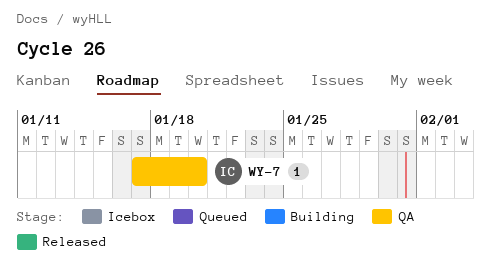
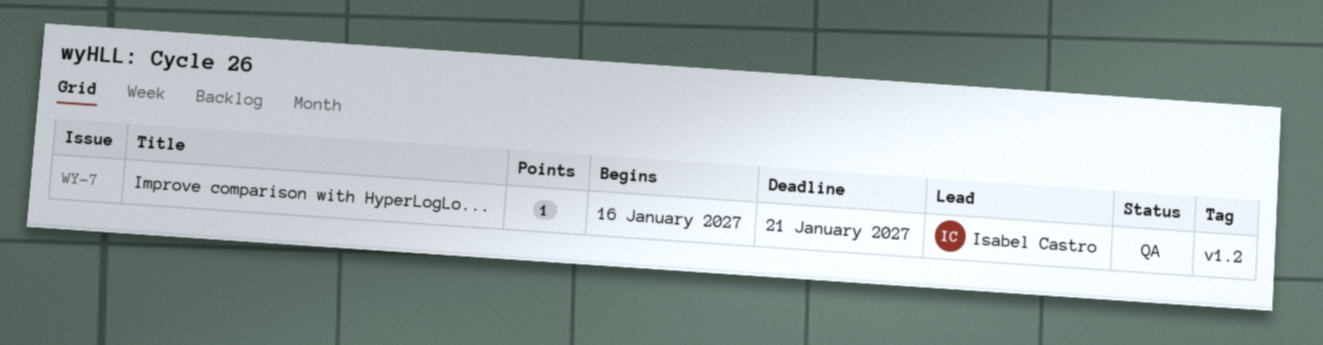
WY-7, start: Jan 17 -> Jan 16
WY-7, due: Jan 20 -> Jan 21

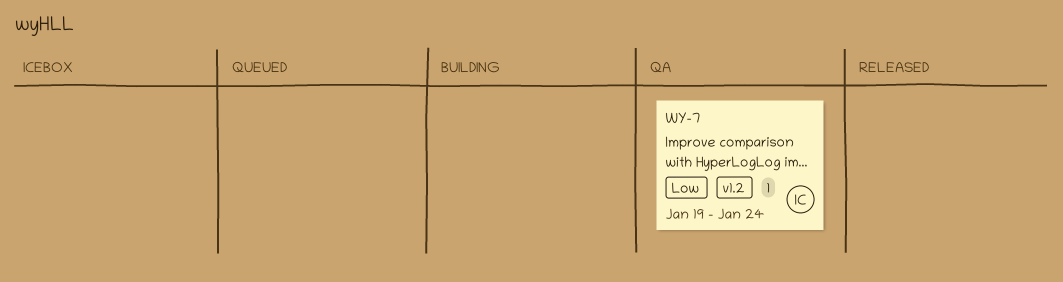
WY-7, start: Jan 16 -> Jan 19
WY-7, due: Jan 21 -> Jan 24

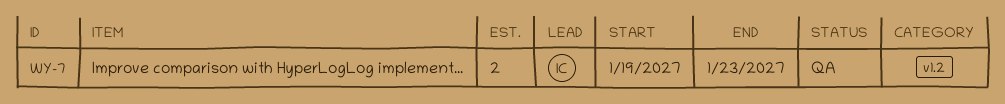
WY-7, estimate: 1 -> 2
WY-7, due: Jan 24 -> Jan 23

